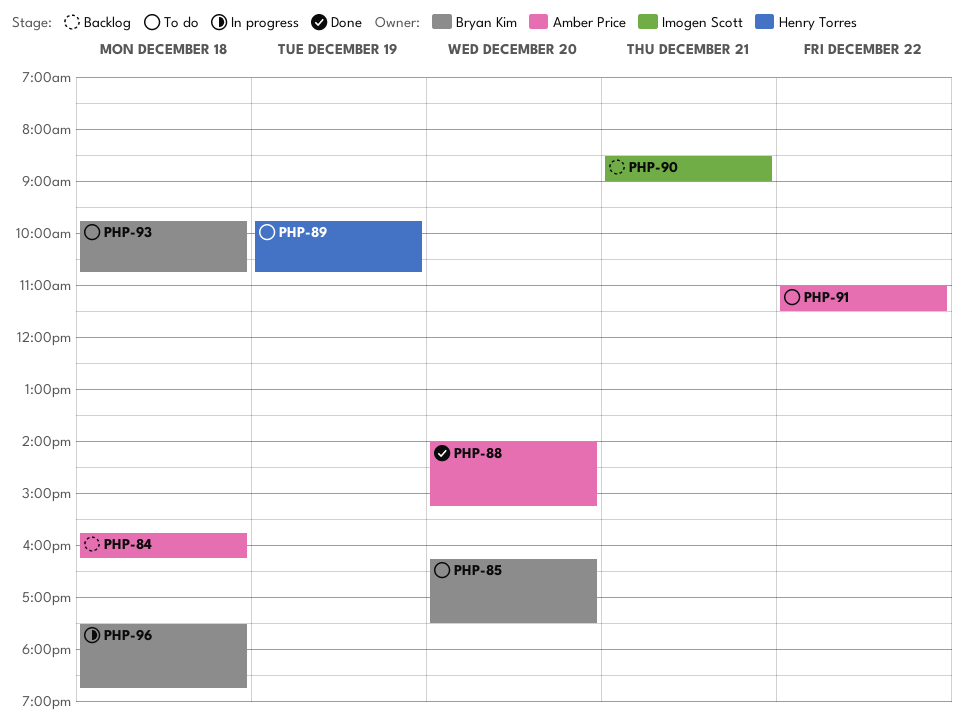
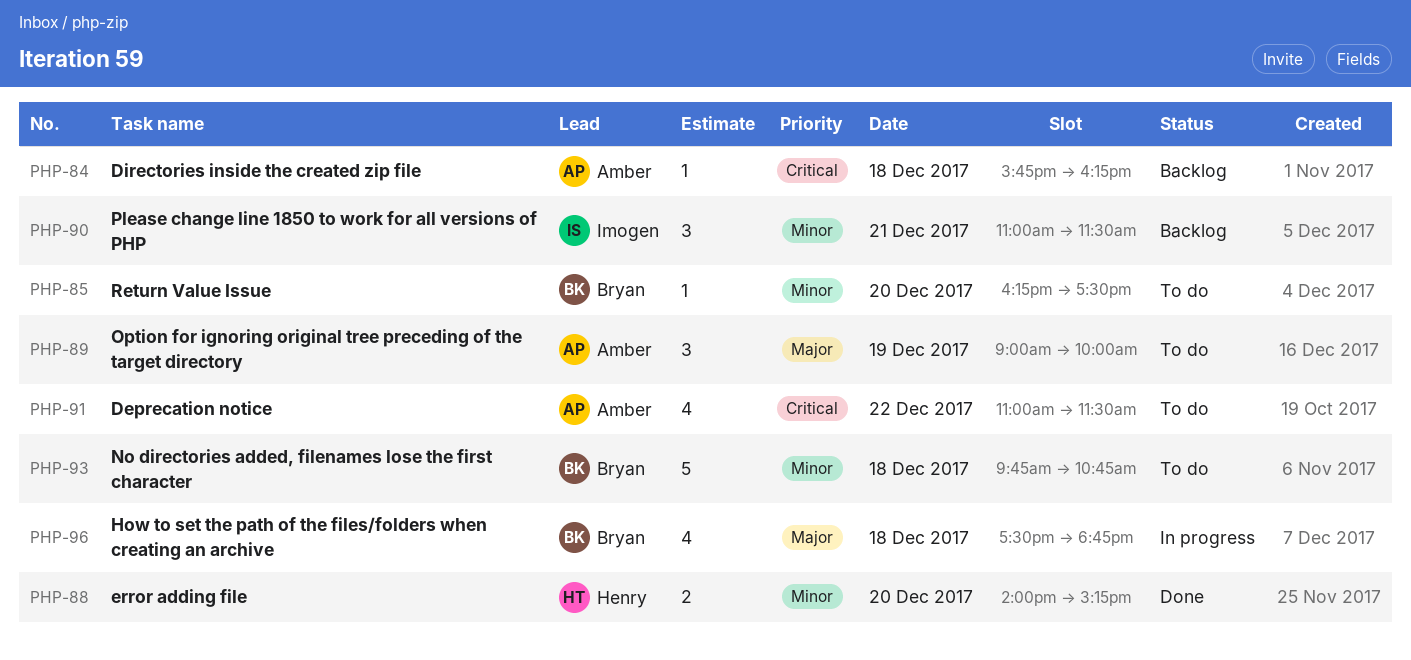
PHP-88, owner: Amber Price -> Henry Torres
PHP-89, owner: Henry Torres -> Amber Price
PHP-89, begins: 09:45 -> 09:00
PHP-89, ends: 10:45 -> 10:00
PHP-90, begins: 08:30 -> 11:00
PHP-90, ends: 09:00 -> 11:30

